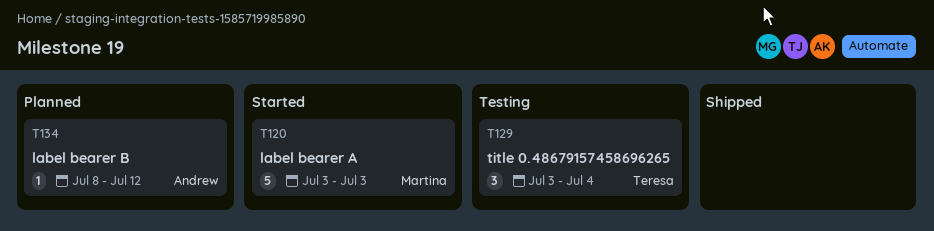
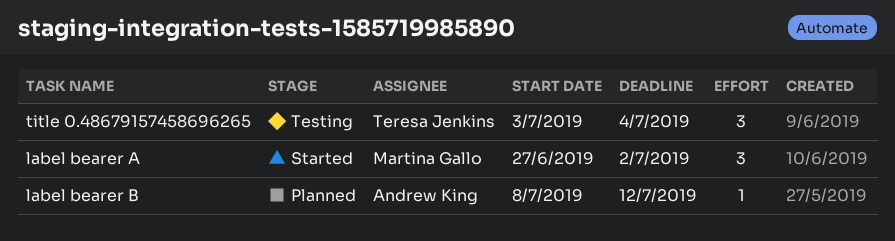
label bearer A, estimate: 5 -> 3
label bearer A, start: Jul 3 -> Jun 27
label bearer A, due: Jul 3 -> Jul 2

